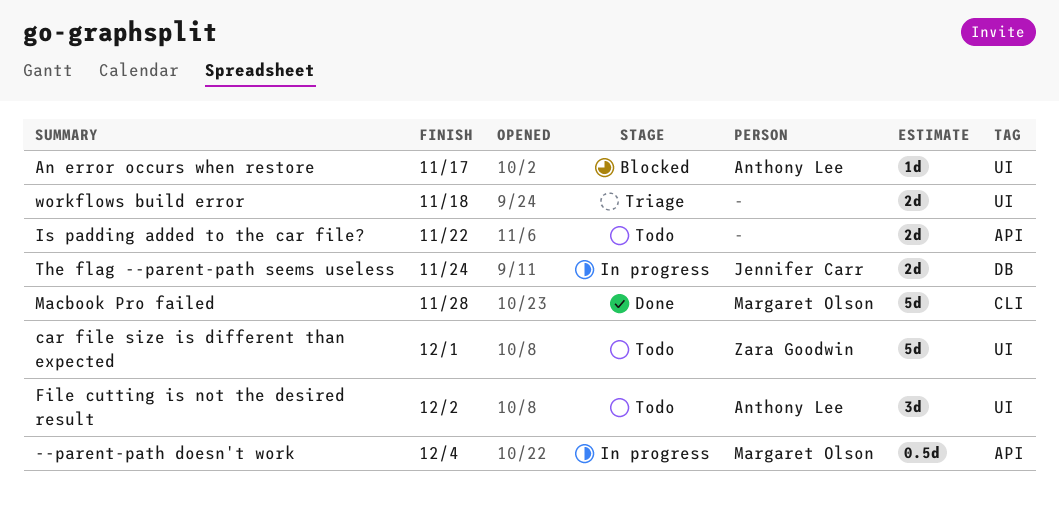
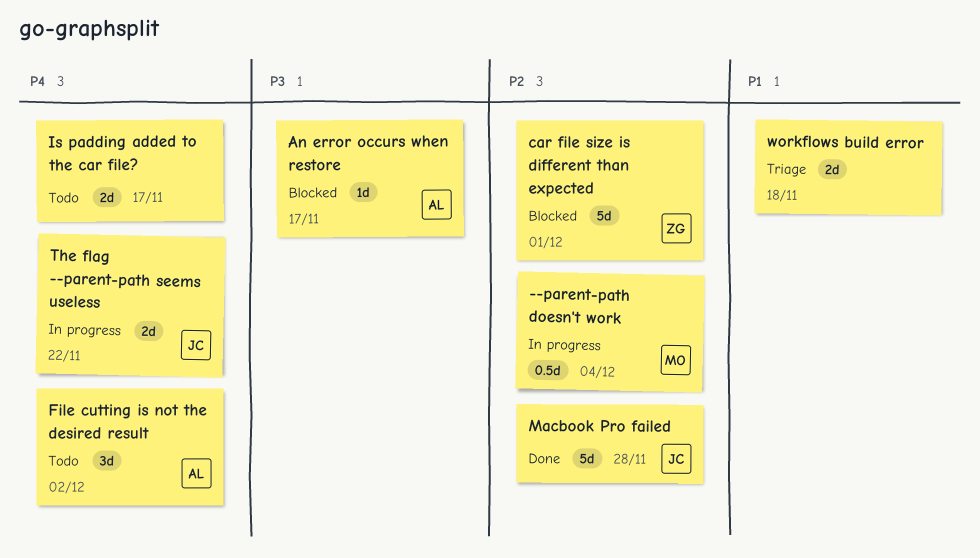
car file size is different than expected, status: Todo -> Blocked
Is padding added to the car file?, due: Nov 22 -> Nov 17
Macbook Pro failed, owner: Margaret Olson -> Jennifer Carr
The flag --parent-path seems useless, due: Nov 24 -> Nov 22

